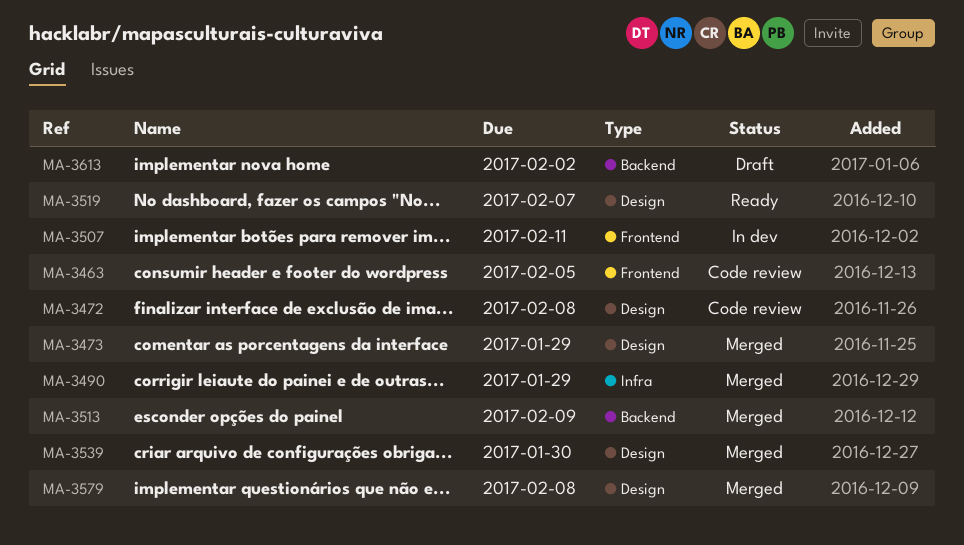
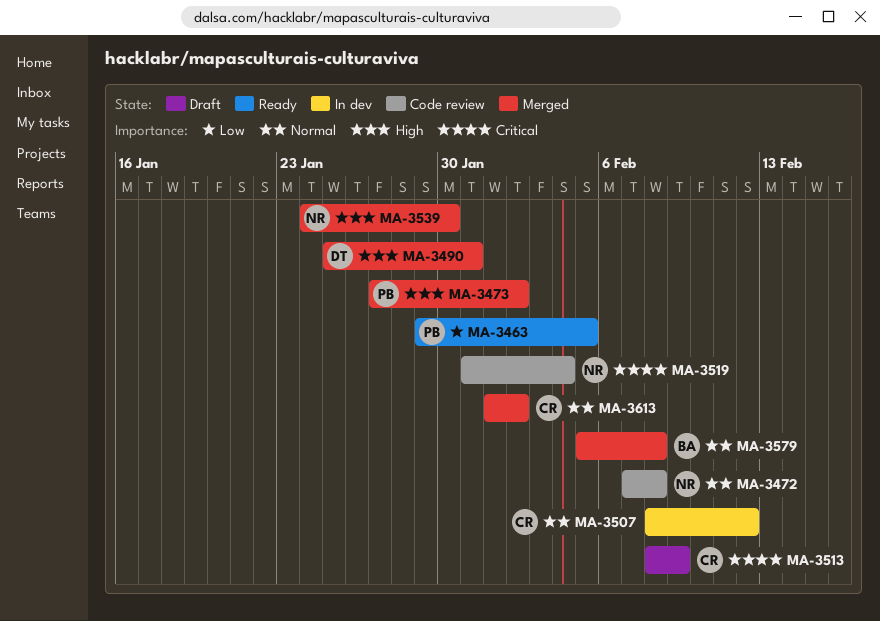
MA-3463, status: Code review -> Ready
MA-3473, due: Jan 29 -> Feb 2
MA-3490, due: Jan 29 -> Jan 31
MA-3507, due: Feb 11 -> Feb 12
MA-3513, status: Merged -> Draft
MA-3519, status: Ready -> Code review
MA-3519, due: Feb 7 -> Feb 4
MA-3613, status: Draft -> Merged

